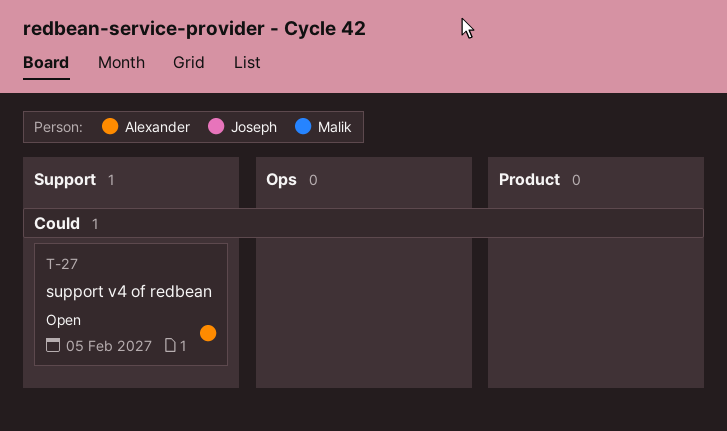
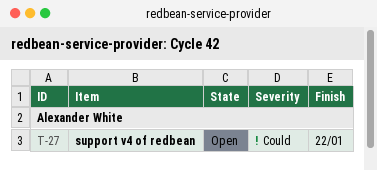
T-27, due: Feb 5 -> Jan 22

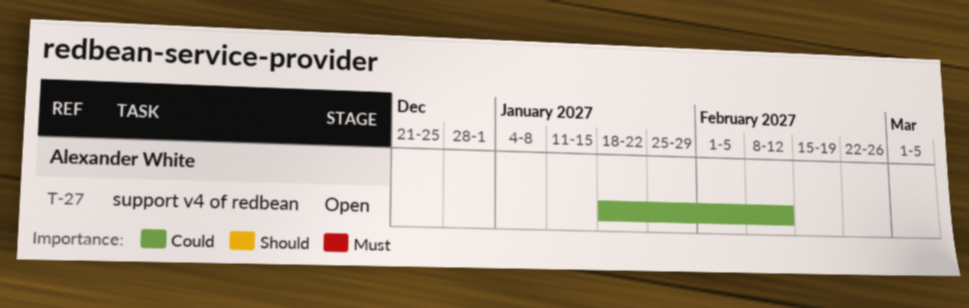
T-27, due: Jan 22 -> Feb 12

